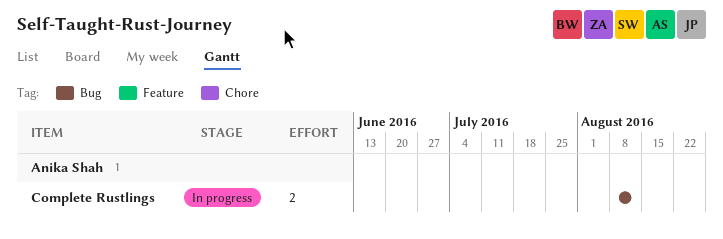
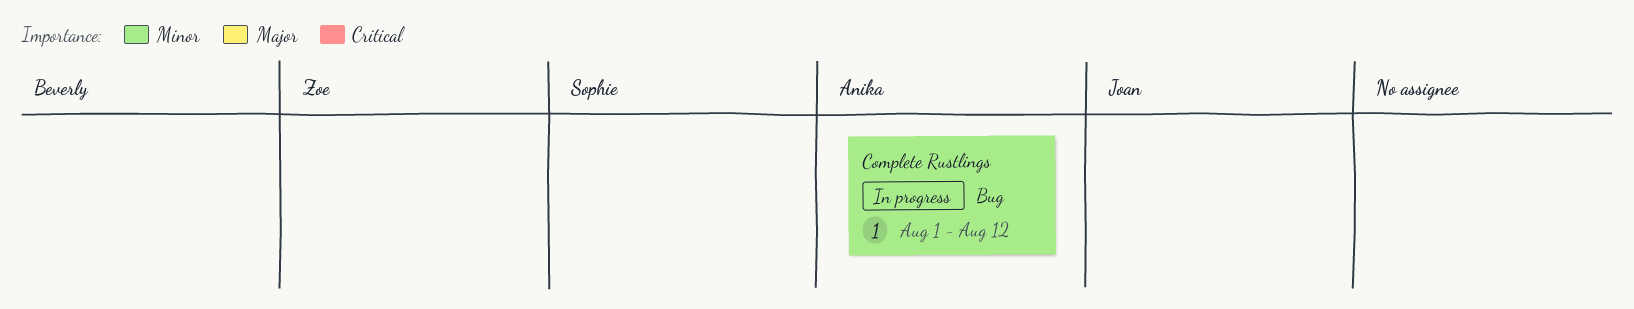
Complete Rustlings, estimate: 2 -> 1
Complete Rustlings, start: Aug 8 -> Aug 1

